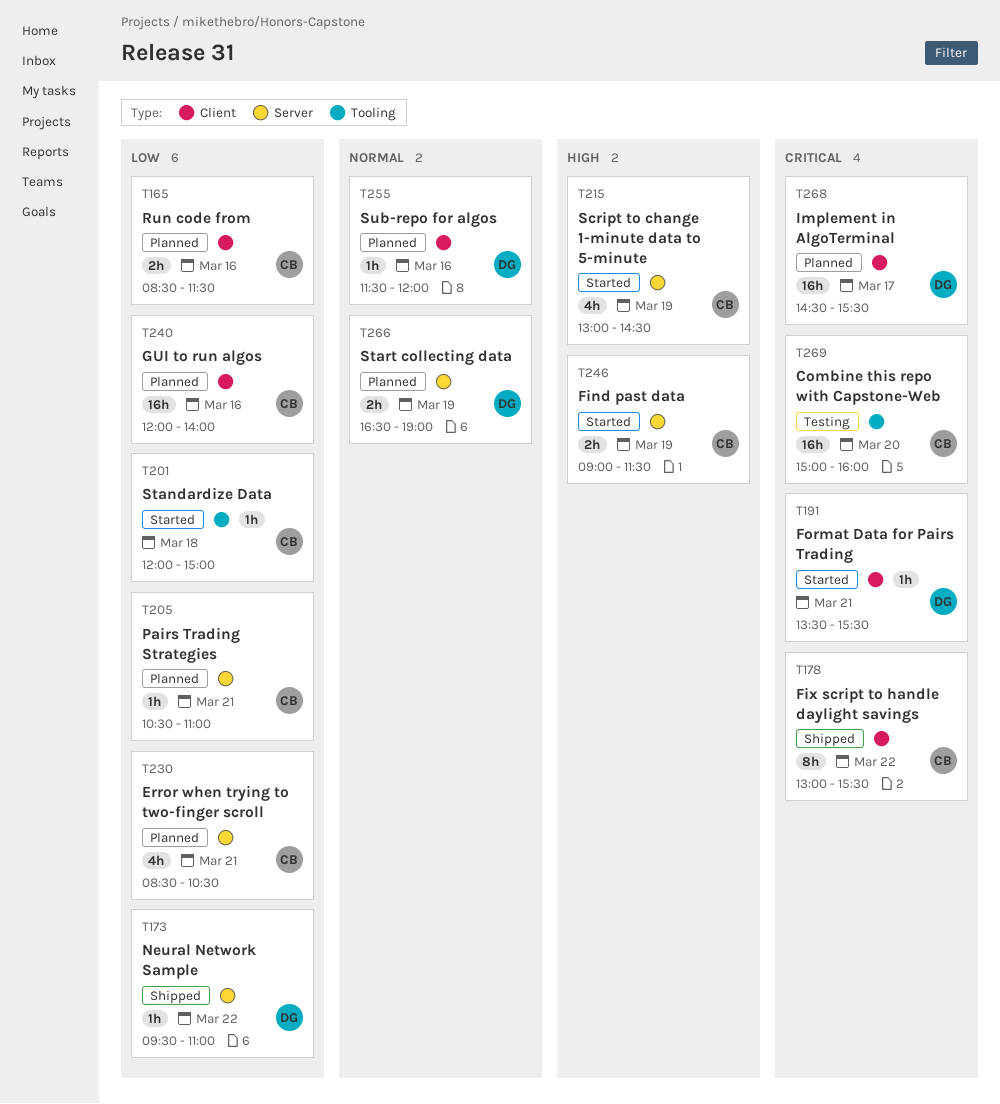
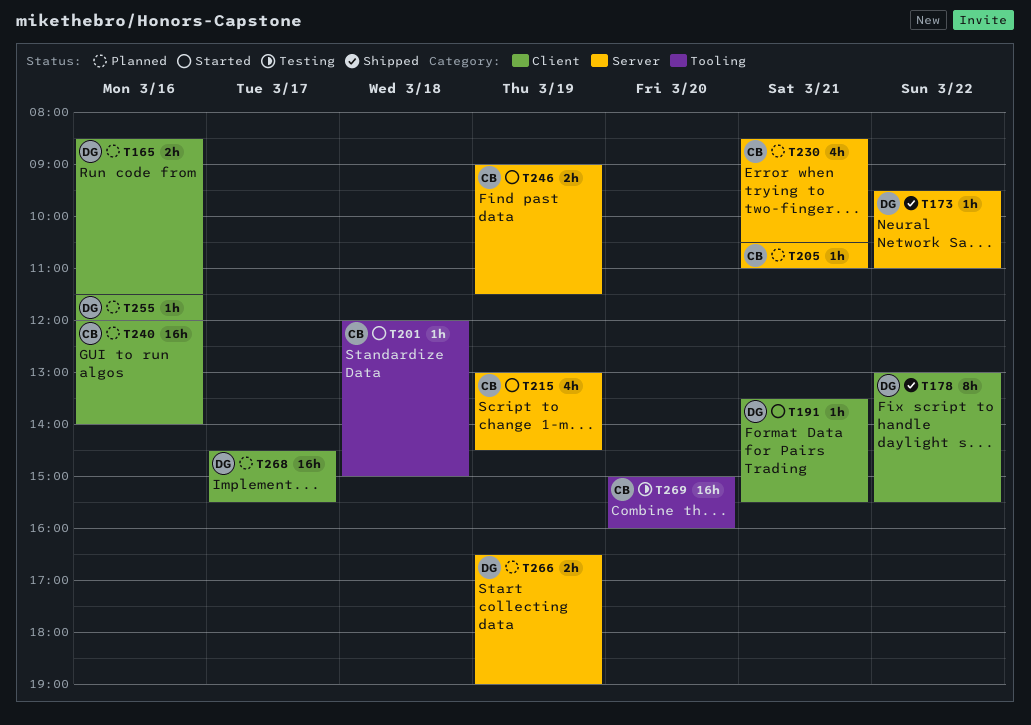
T165, owner: CB -> DG
T178, owner: CB -> DG

